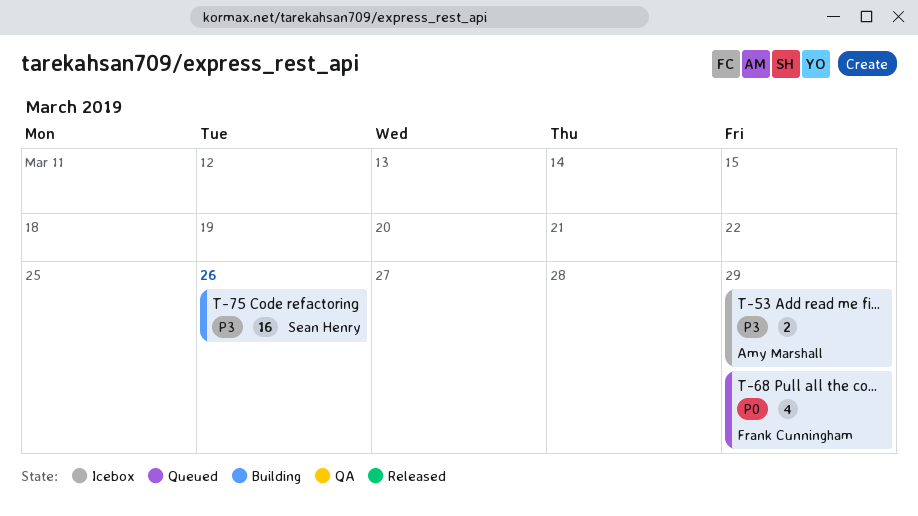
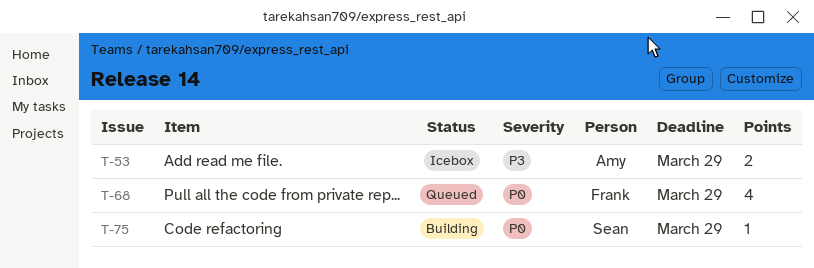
T-75, priority: P3 -> P0
T-75, estimate: 16 -> 1
T-75, due: Mar 26 -> Mar 29

